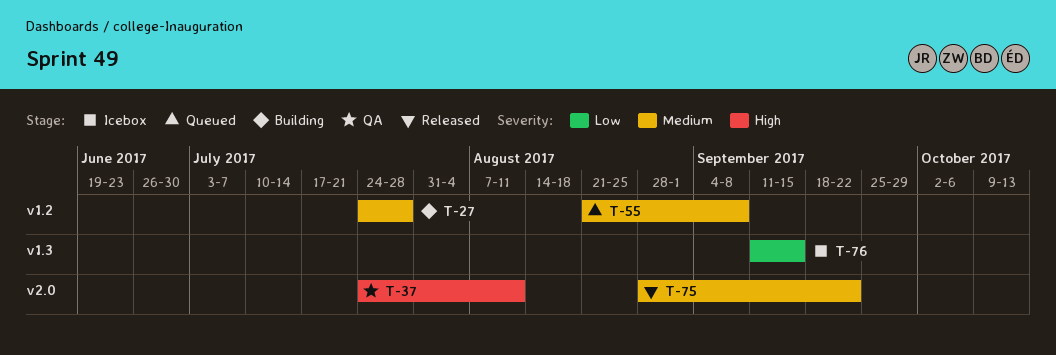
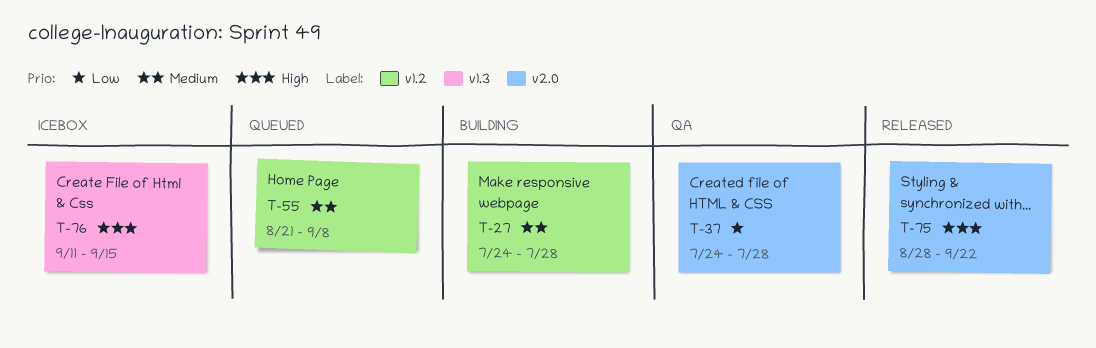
T-37, priority: High -> Low
T-37, due: Aug 11 -> Jul 28
T-75, priority: Medium -> High
T-76, priority: Low -> High

